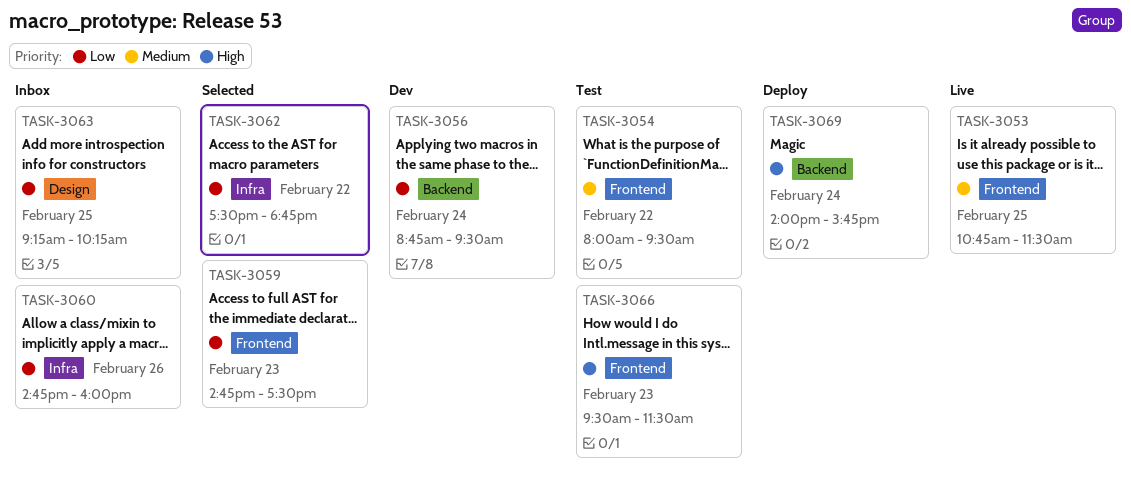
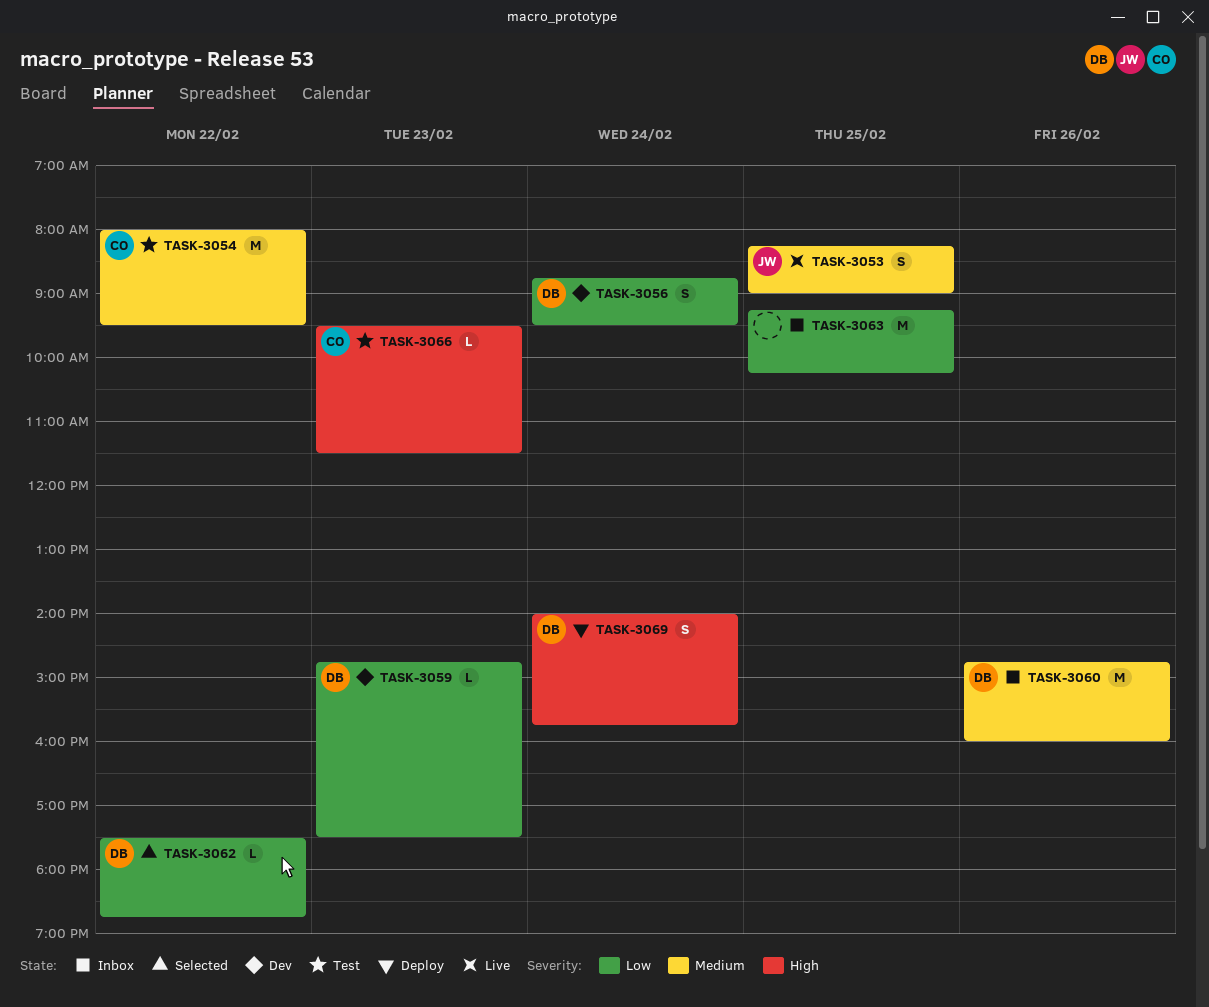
TASK-3053, begins: 10:45 -> 08:15
TASK-3053, ends: 11:30 -> 09:00
TASK-3059, status: Selected -> Dev
TASK-3060, priority: Low -> Medium

